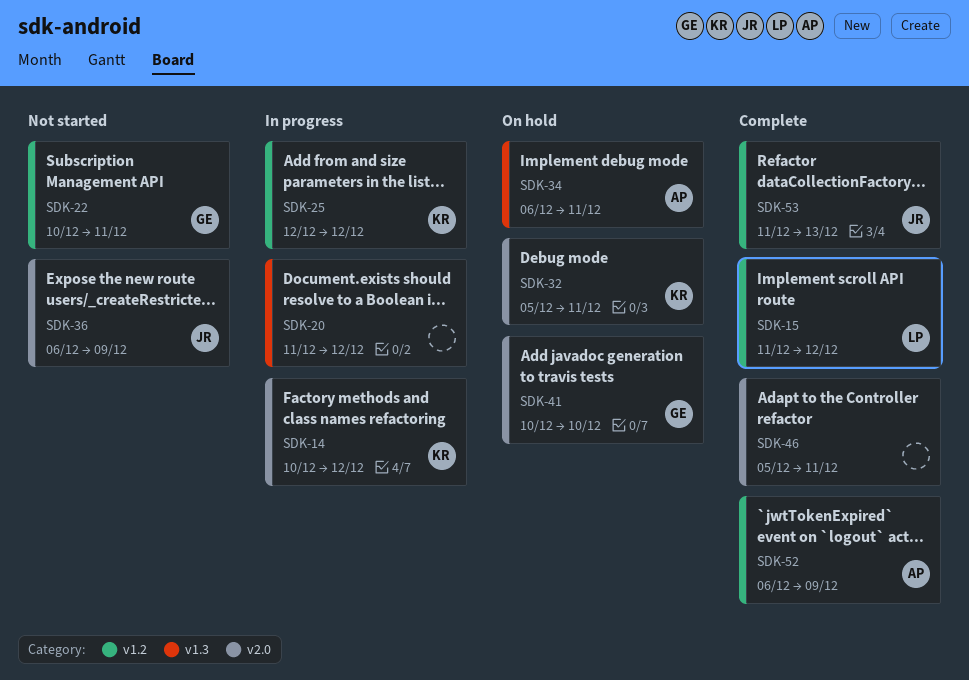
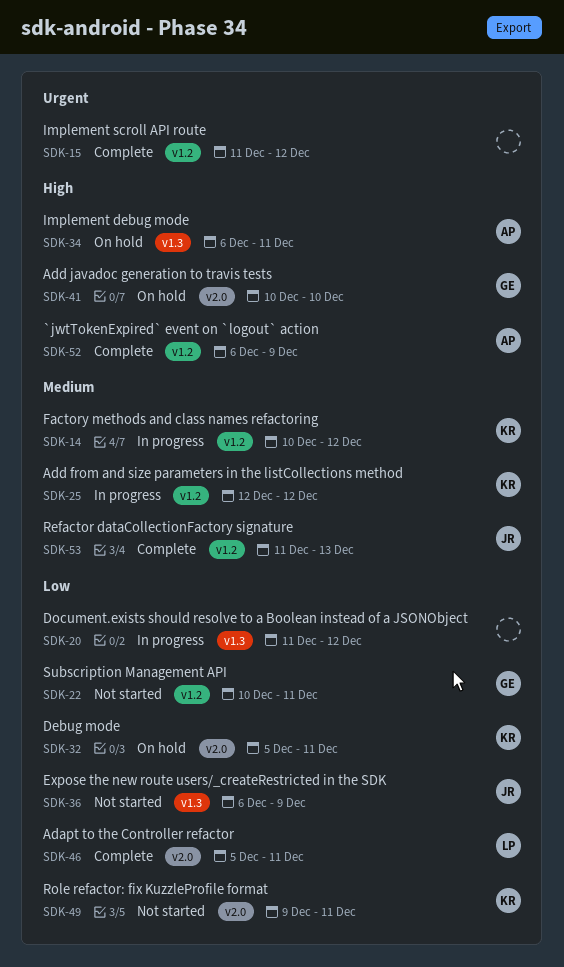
SDK-14, label: v2.0 -> v1.2
SDK-15, owner: LP -> none
SDK-36, label: v2.0 -> v1.3
SDK-46, owner: none -> LP
SDK-49: none -> present

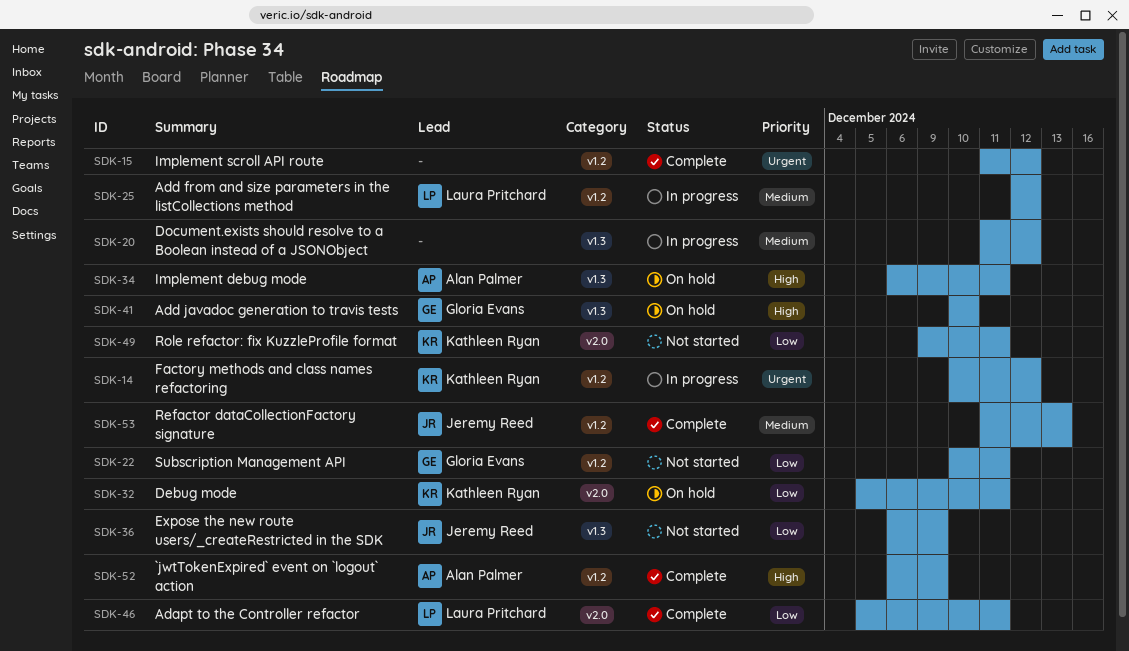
SDK-14, priority: Medium -> Urgent
SDK-20, priority: Low -> Medium
SDK-25, owner: Kathleen Ryan -> Laura Pritchard
SDK-41, label: v2.0 -> v1.3

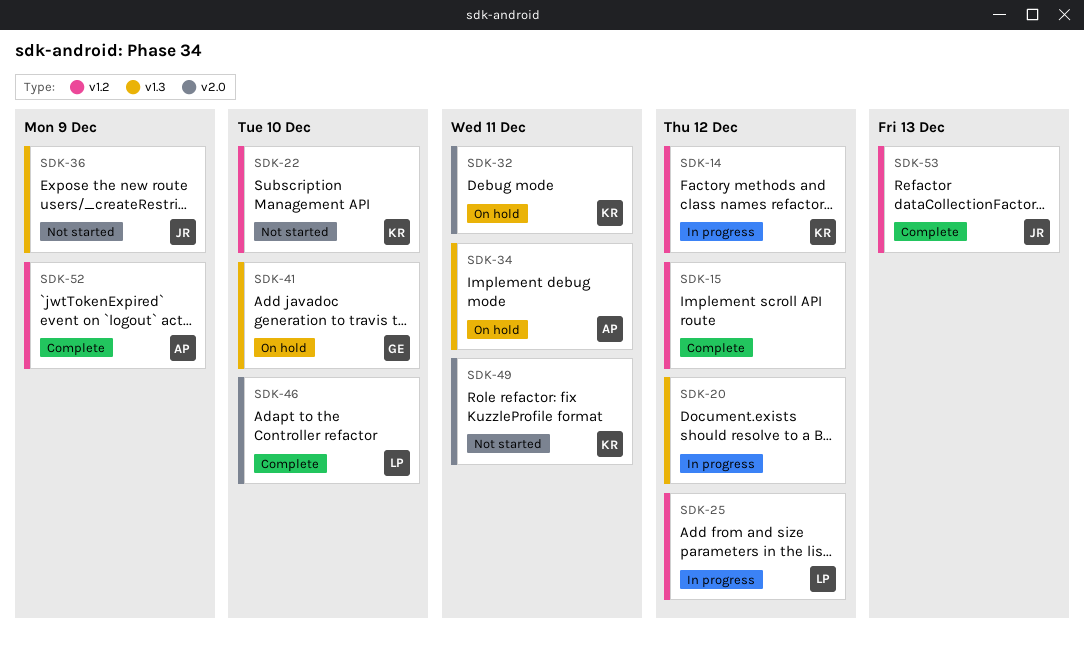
SDK-22, owner: Gloria Evans -> Kathleen Ryan
SDK-22, due: Dec 11 -> Dec 10
SDK-46, due: Dec 11 -> Dec 10

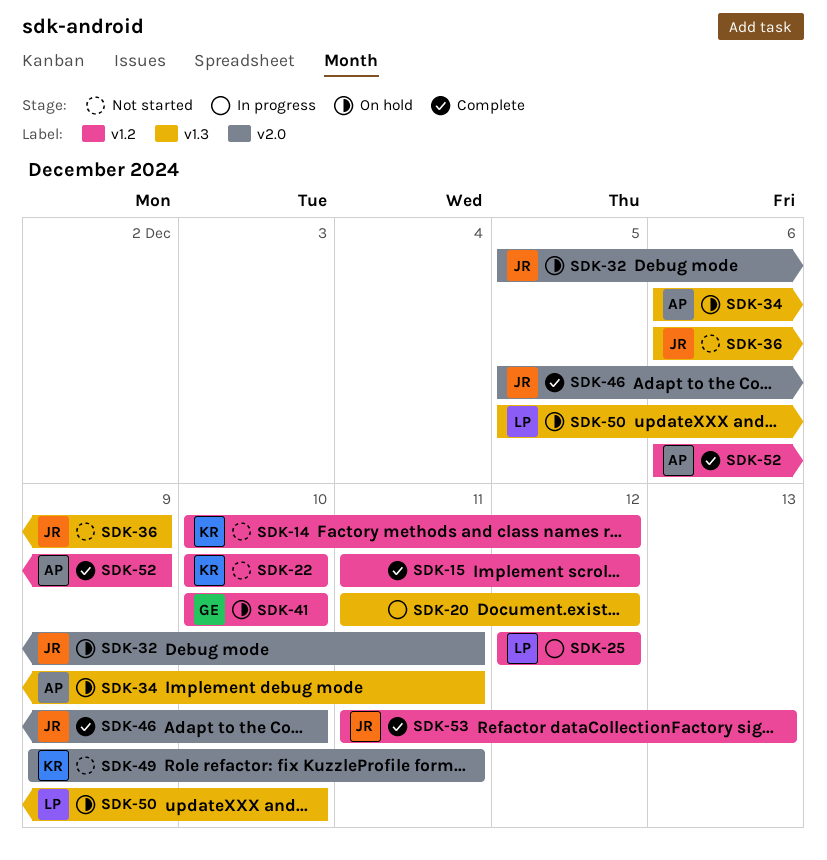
SDK-14, status: In progress -> Not started
SDK-32, owner: KR -> JR
SDK-41, label: v1.3 -> v1.2
SDK-46, owner: LP -> JR
SDK-50: none -> present

